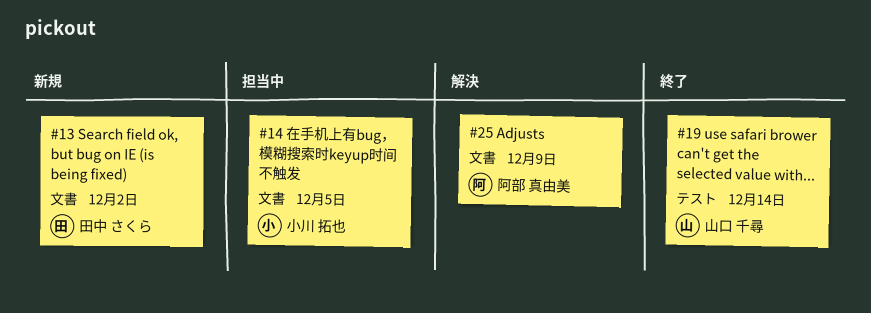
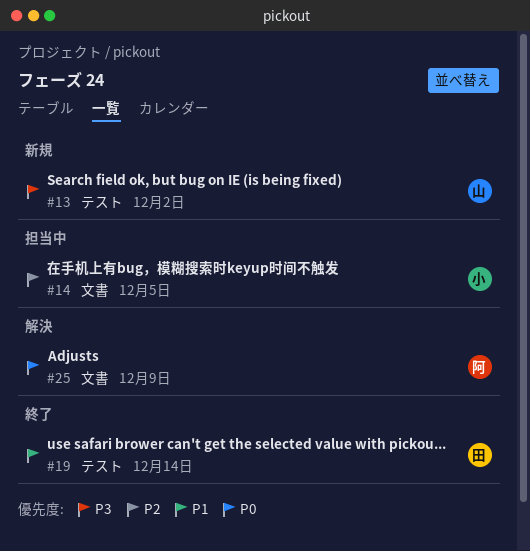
#13, owner: 田中 さくら -> 山口 千尋
#13, label: 文書 -> テスト
#19, owner: 山口 千尋 -> 田中 さくら

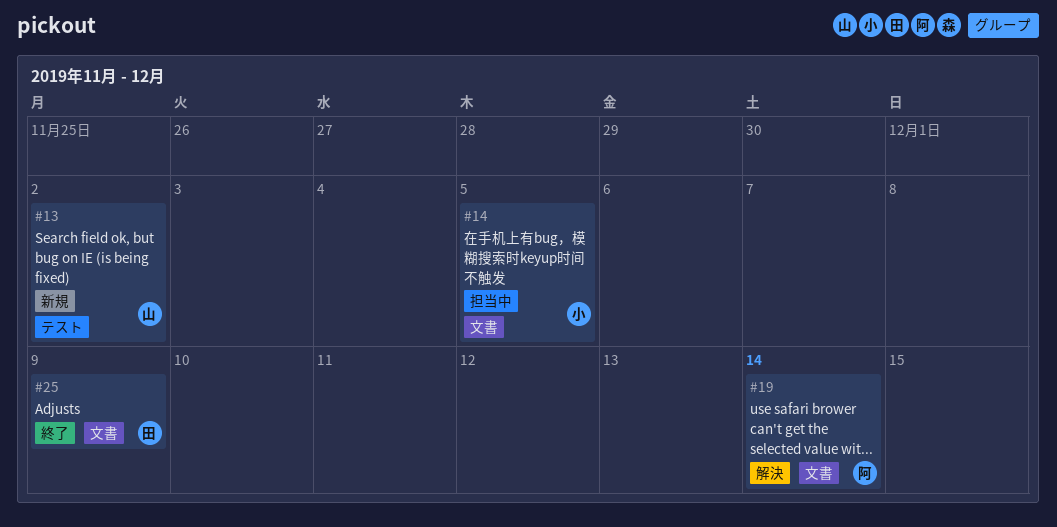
#19, status: 終了 -> 解決
#19, owner: 田 -> 阿
#19, label: テスト -> 文書
#25, status: 解決 -> 終了
#25, owner: 阿 -> 田

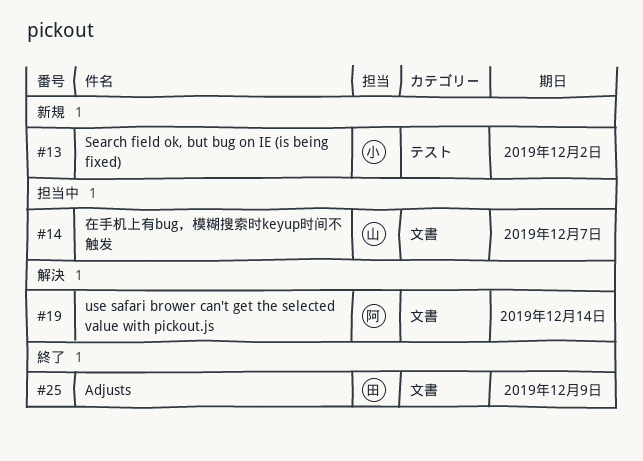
#13, owner: 山 -> 小
#14, owner: 小 -> 山
#14, due: Dec 5 -> Dec 7

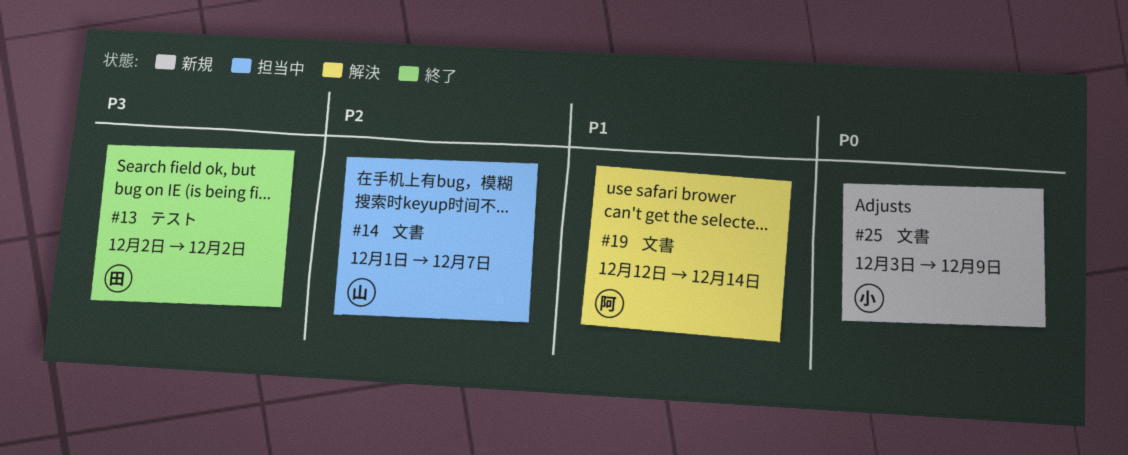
#13, status: 新規 -> 終了
#13, owner: 小 -> 田
#25, status: 終了 -> 新規
#25, owner: 田 -> 小

